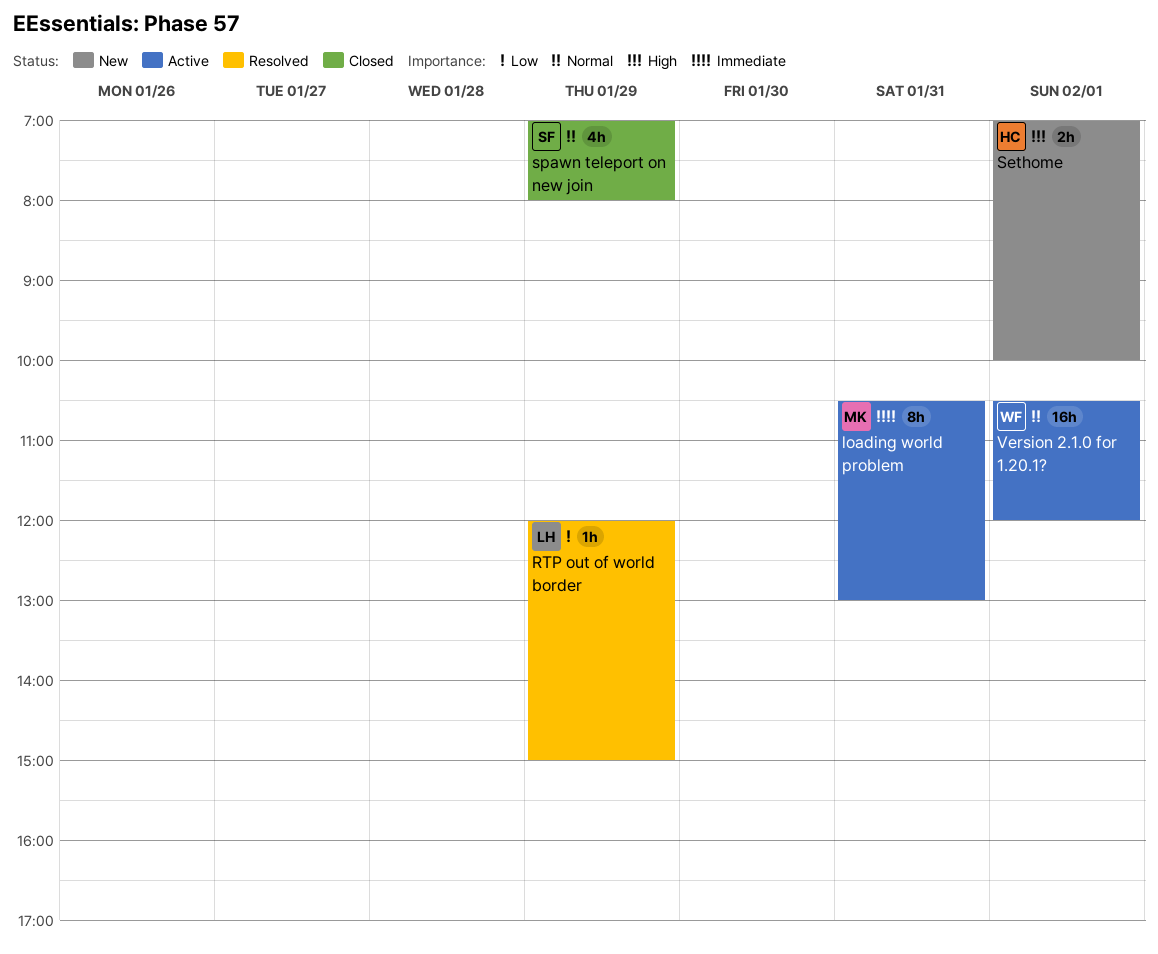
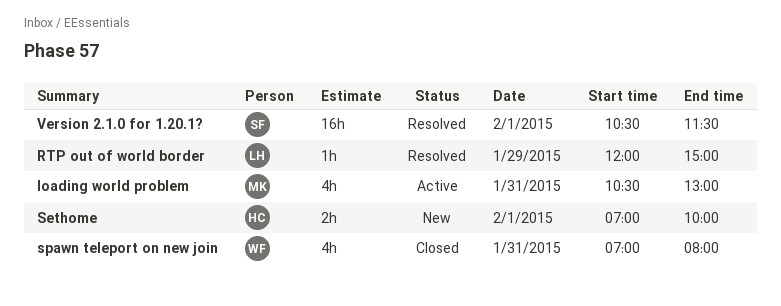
loading world problem, estimate: 8h -> 4h
spawn teleport on new join, owner: SF -> WF
spawn teleport on new join, day: Jan 29 -> Jan 31
Version 2.1.0 for 1.20.1?, status: Active -> Resolved
Version 2.1.0 for 1.20.1?, owner: WF -> SF
Version 2.1.0 for 1.20.1?, ends: 12:00 -> 11:30

